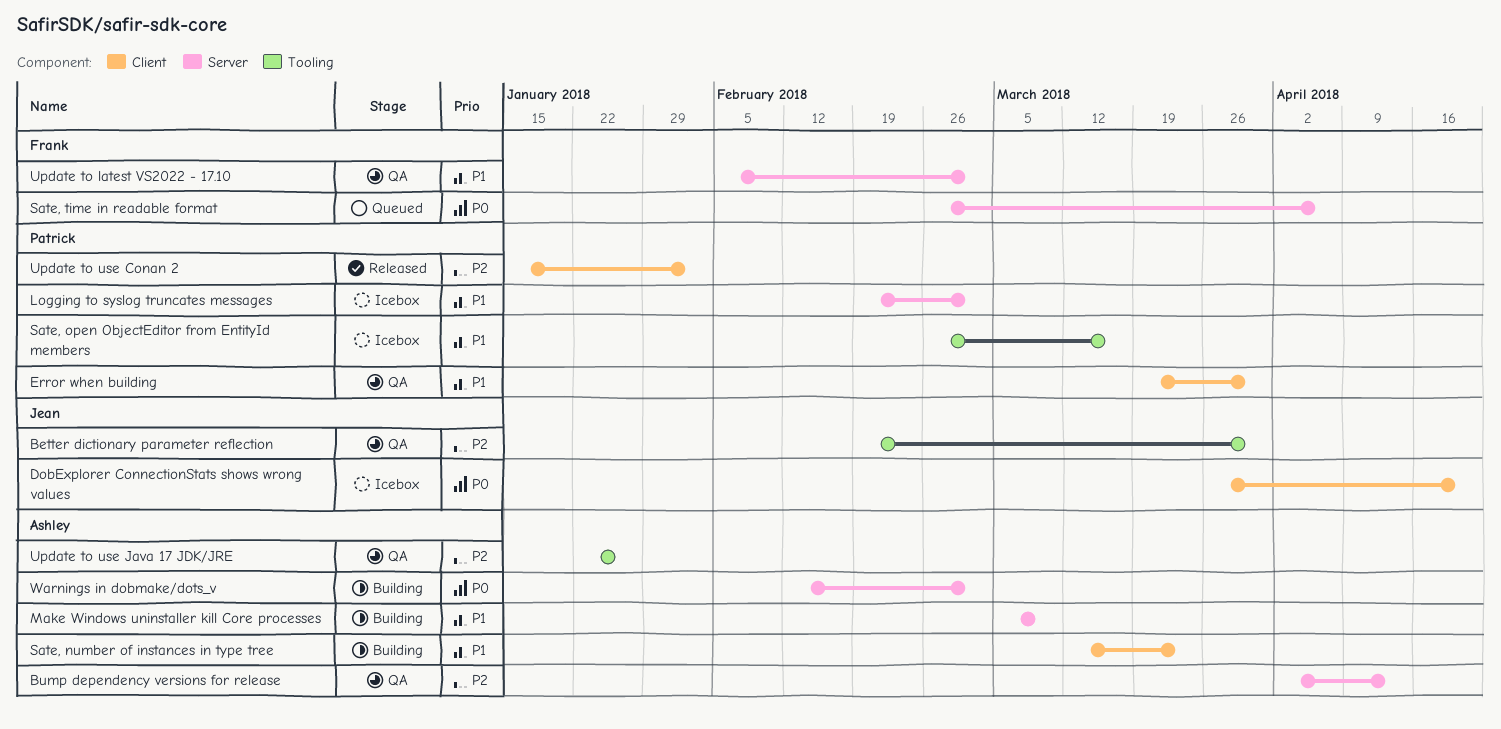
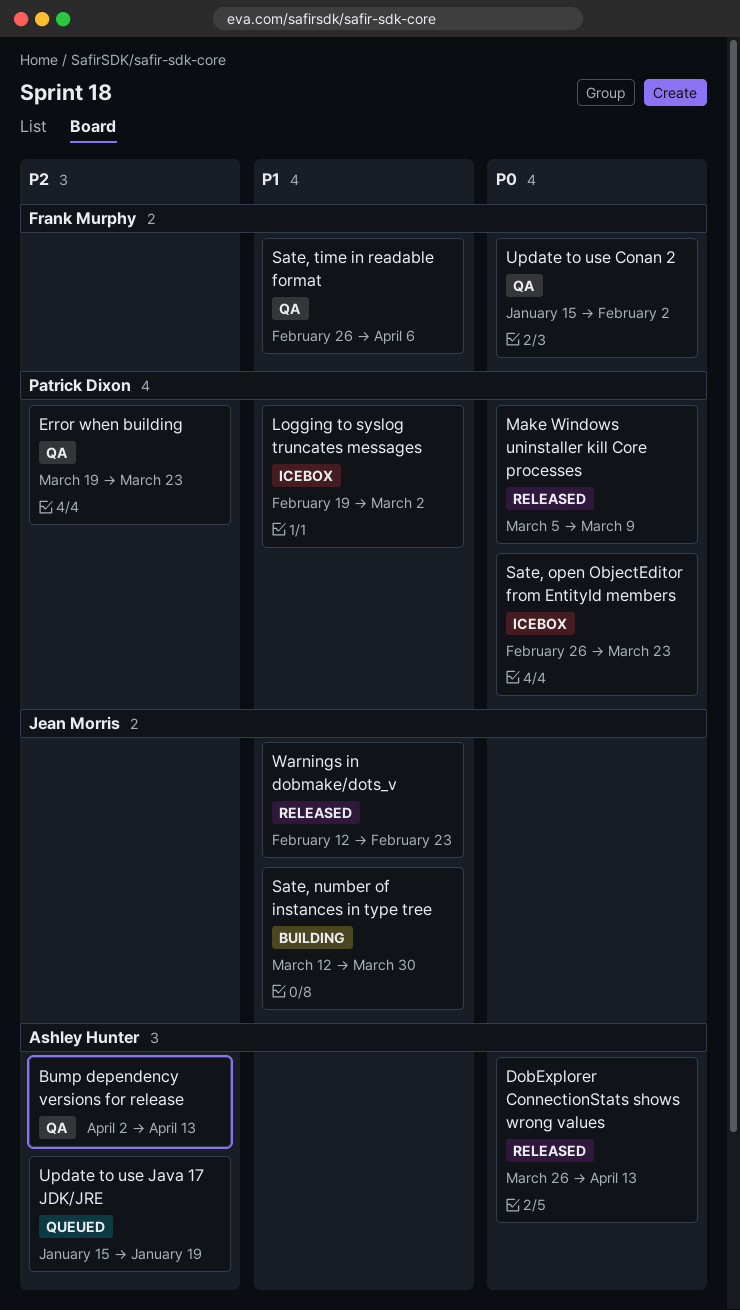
Better dictionary parameter reflection: present -> none
DobExplorer ConnectionStats shows wrong values, status: Icebox -> Released
DobExplorer ConnectionStats shows wrong values, owner: Jean Morris -> Ashley Hunter
DobExplorer ConnectionStats shows wrong values, due: Apr 20 -> Apr 13
Error when building, priority: P1 -> P2
Error when building, due: Mar 30 -> Mar 23
Make Windows uninstaller kill Core processes, status: Building -> Released
Make Windows uninstaller kill Core processes, owner: Ashley Hunter -> Patrick Dixon
Make Windows uninstaller kill Core processes, priority: P1 -> P0
Sate, number of instances in type tree, owner: Ashley Hunter -> Jean Morris
Sate, number of instances in type tree, due: Mar 23 -> Mar 30
Sate, open ObjectEditor from EntityId members, priority: P1 -> P0
Sate, open ObjectEditor from EntityId members, due: Mar 16 -> Mar 23
Sate, time in readable format, status: Queued -> QA
Sate, time in readable format, priority: P0 -> P1
Update to latest VS2022 - 17.10: present -> none
Update to use Conan 2, status: Released -> QA
Update to use Conan 2, owner: Patrick Dixon -> Frank Murphy
Update to use Conan 2, priority: P2 -> P0
Update to use Java 17 JDK/JRE, status: QA -> Queued
Update to use Java 17 JDK/JRE, start: Jan 22 -> Jan 15
Update to use Java 17 JDK/JRE, due: Jan 26 -> Jan 19
Warnings in dobmake/dots_v, status: Building -> Released
Warnings in dobmake/dots_v, owner: Ashley Hunter -> Jean Morris
Warnings in dobmake/dots_v, priority: P0 -> P1
Warnings in dobmake/dots_v, due: Mar 2 -> Feb 23

